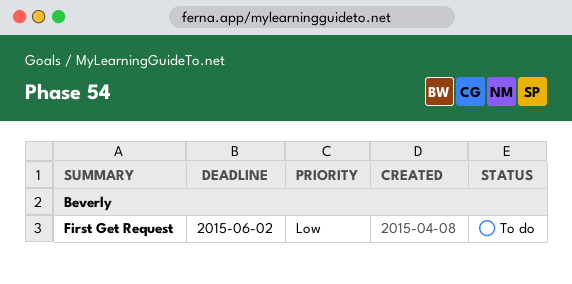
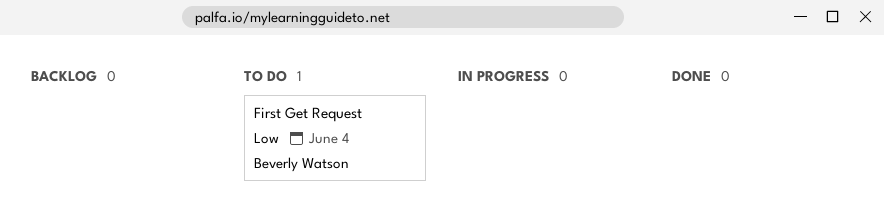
First Get Request, due: Jun 2 -> Jun 4

